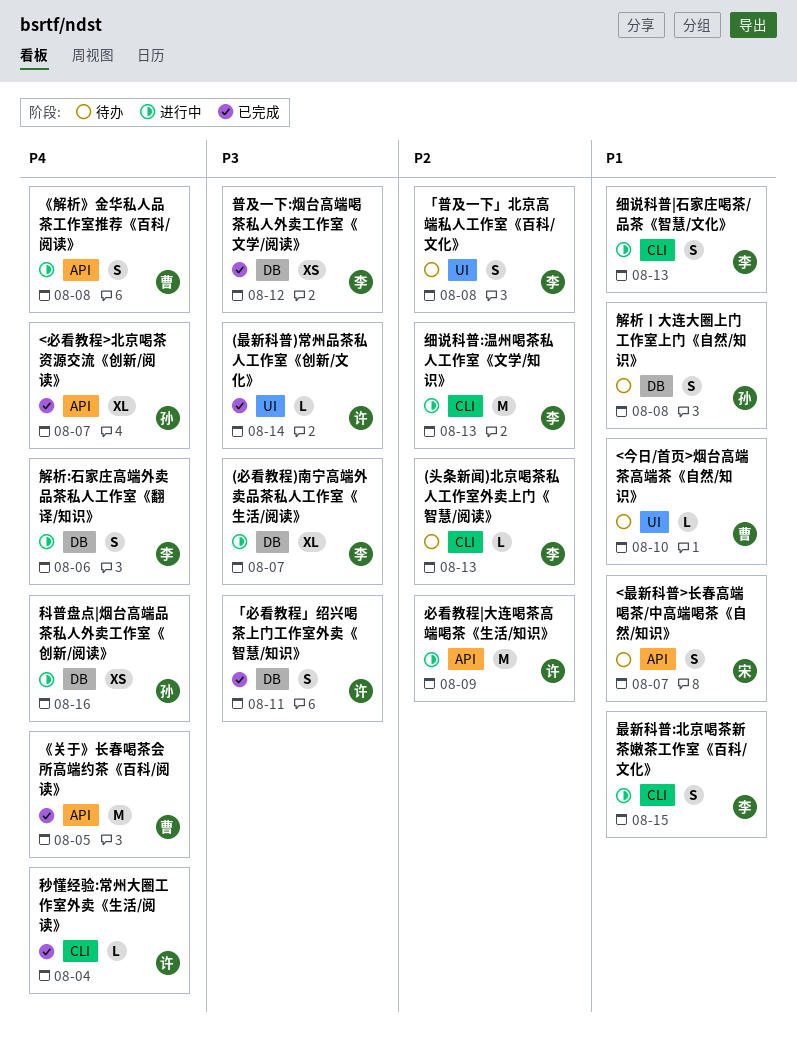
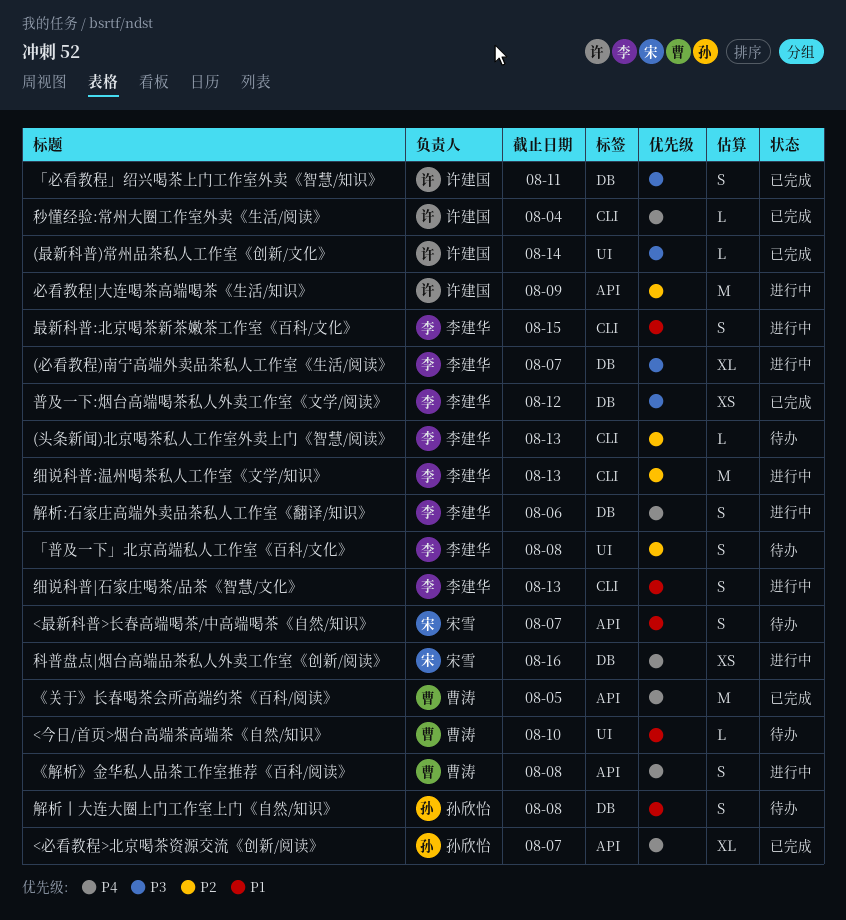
科普盘点|烟台高端品茶私人外卖工作室《创新/阅读》, owner: 孙欣怡 -> 宋雪

